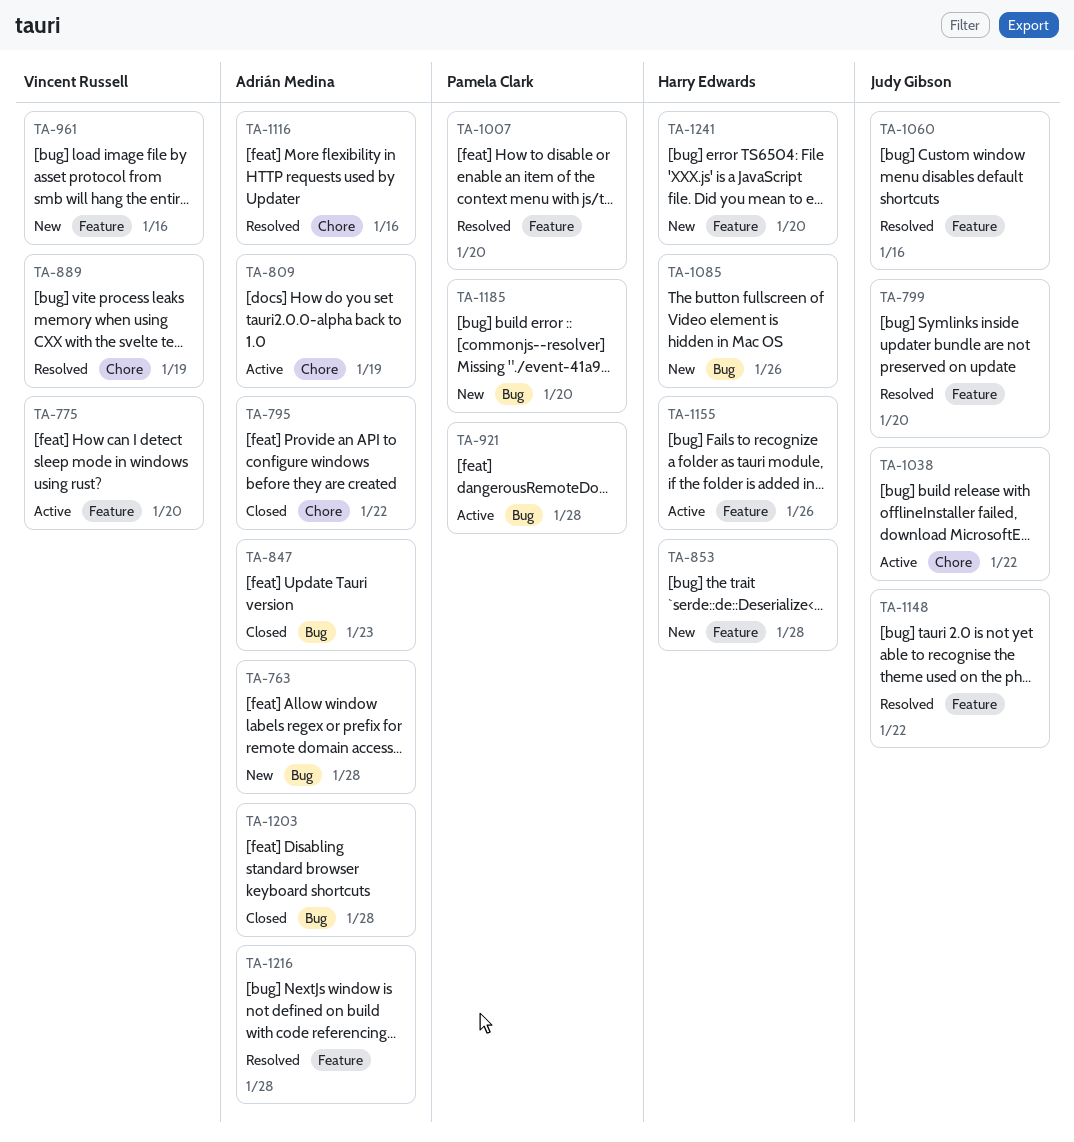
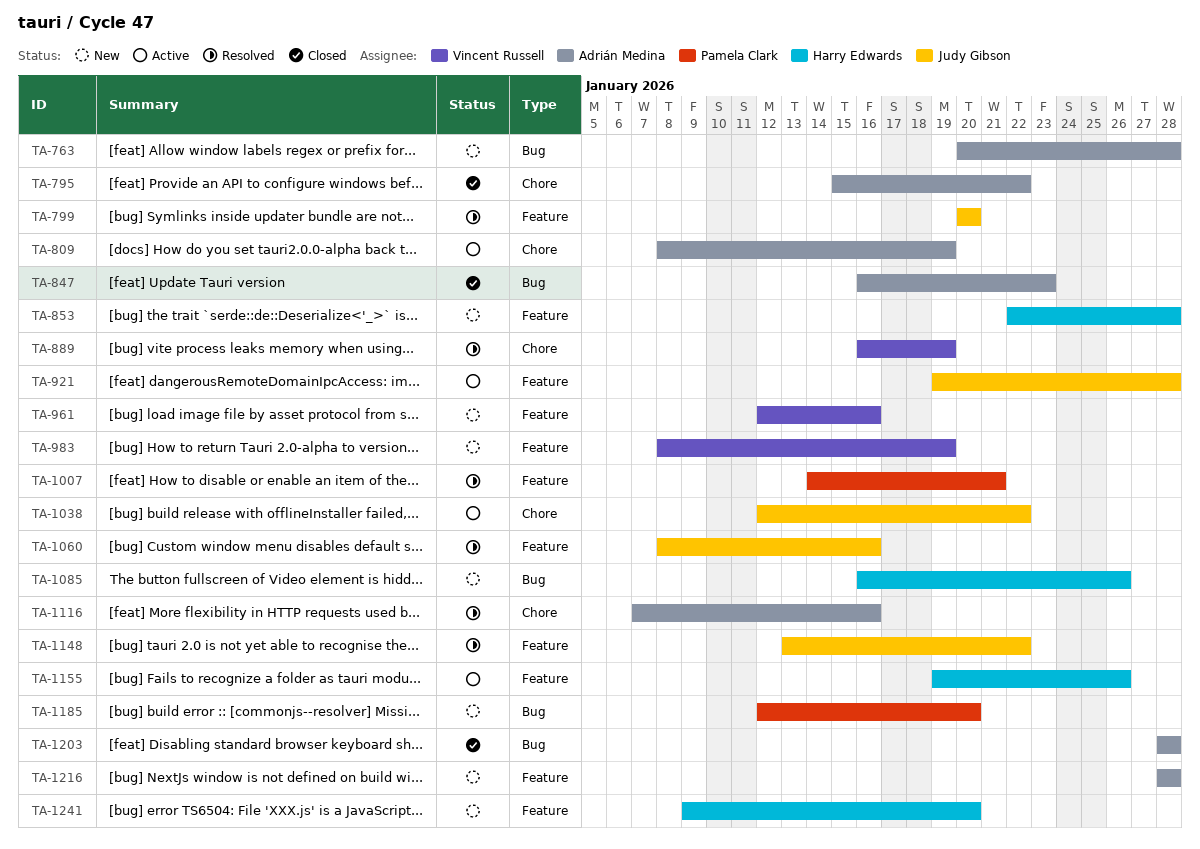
TA-775: present -> none
TA-921, owner: Pamela Clark -> Judy Gibson
TA-921, label: Bug -> Feature
TA-983: none -> present
TA-1007, due: Jan 20 -> Jan 21
TA-1216, status: Resolved -> New

